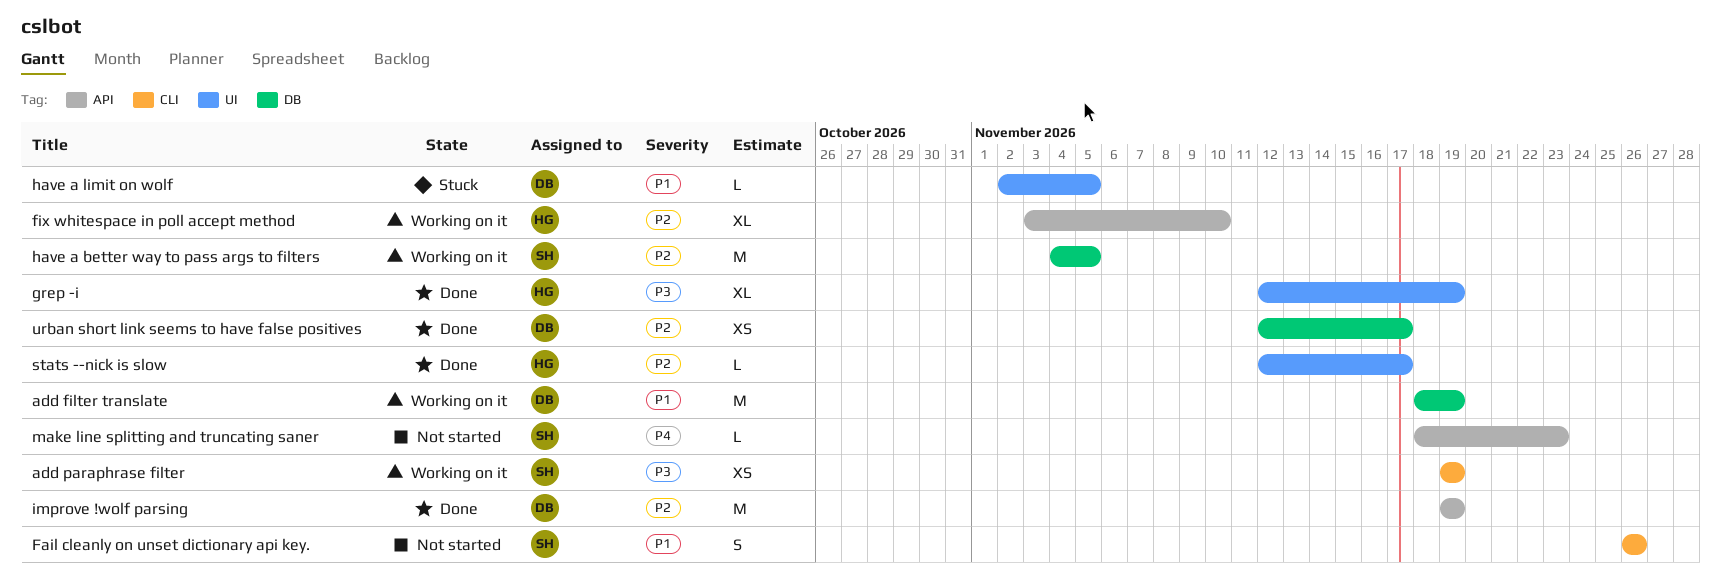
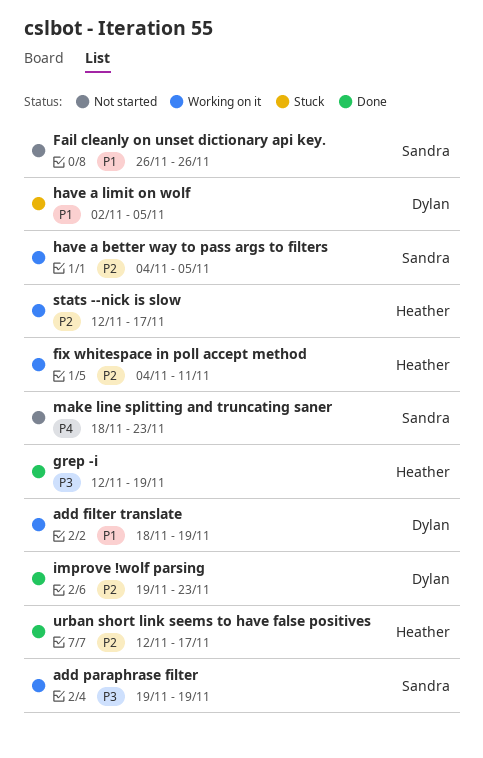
fix whitespace in poll accept method, start: Nov 3 -> Nov 4
fix whitespace in poll accept method, due: Nov 10 -> Nov 11
improve !wolf parsing, due: Nov 19 -> Nov 23
stats --nick is slow, status: Done -> Working on it
urban short link seems to have false positives, owner: Dylan -> Heather

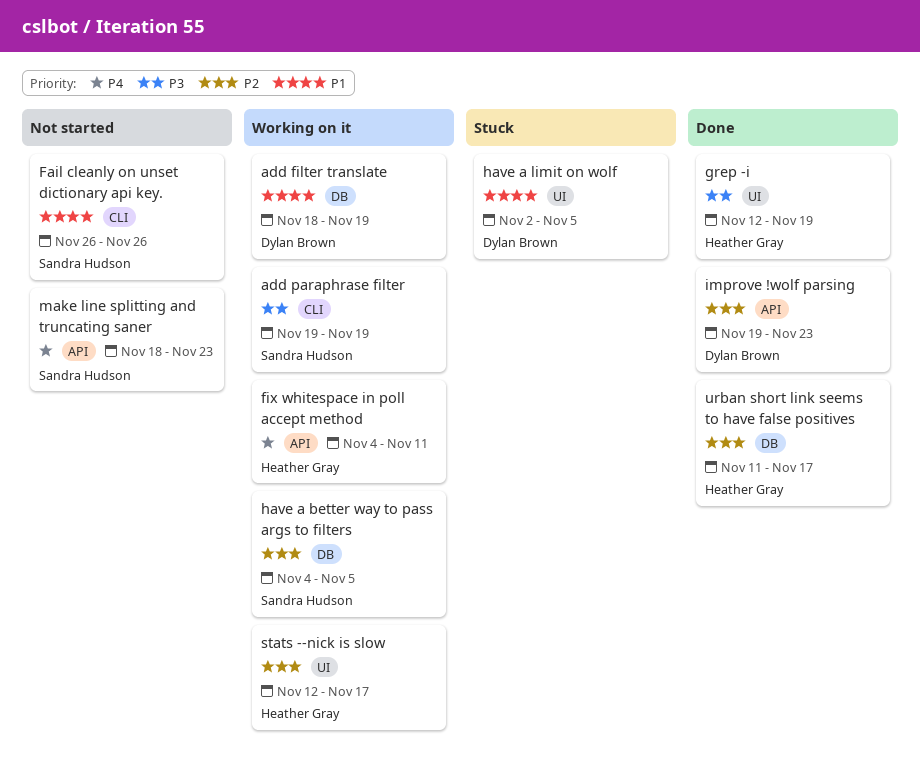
fix whitespace in poll accept method, priority: P2 -> P4
urban short link seems to have false positives, start: Nov 12 -> Nov 11

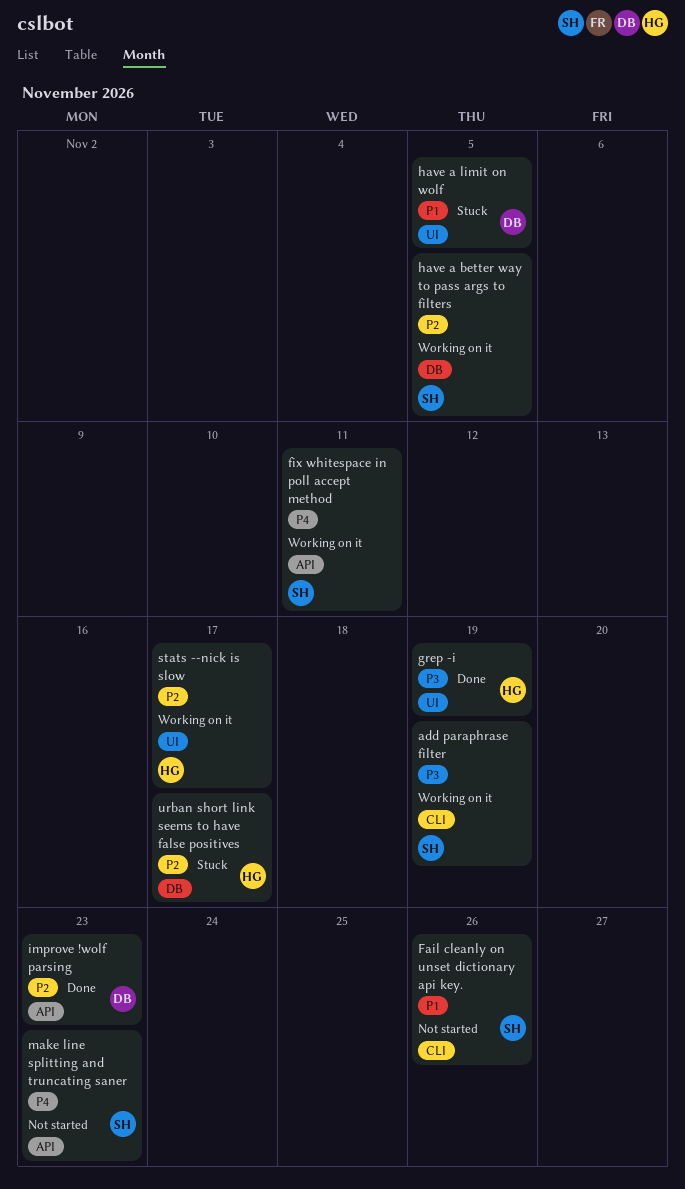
add filter translate: present -> none
fix whitespace in poll accept method, owner: Heather Gray -> Sandra Hudson
urban short link seems to have false positives, status: Done -> Stuck

